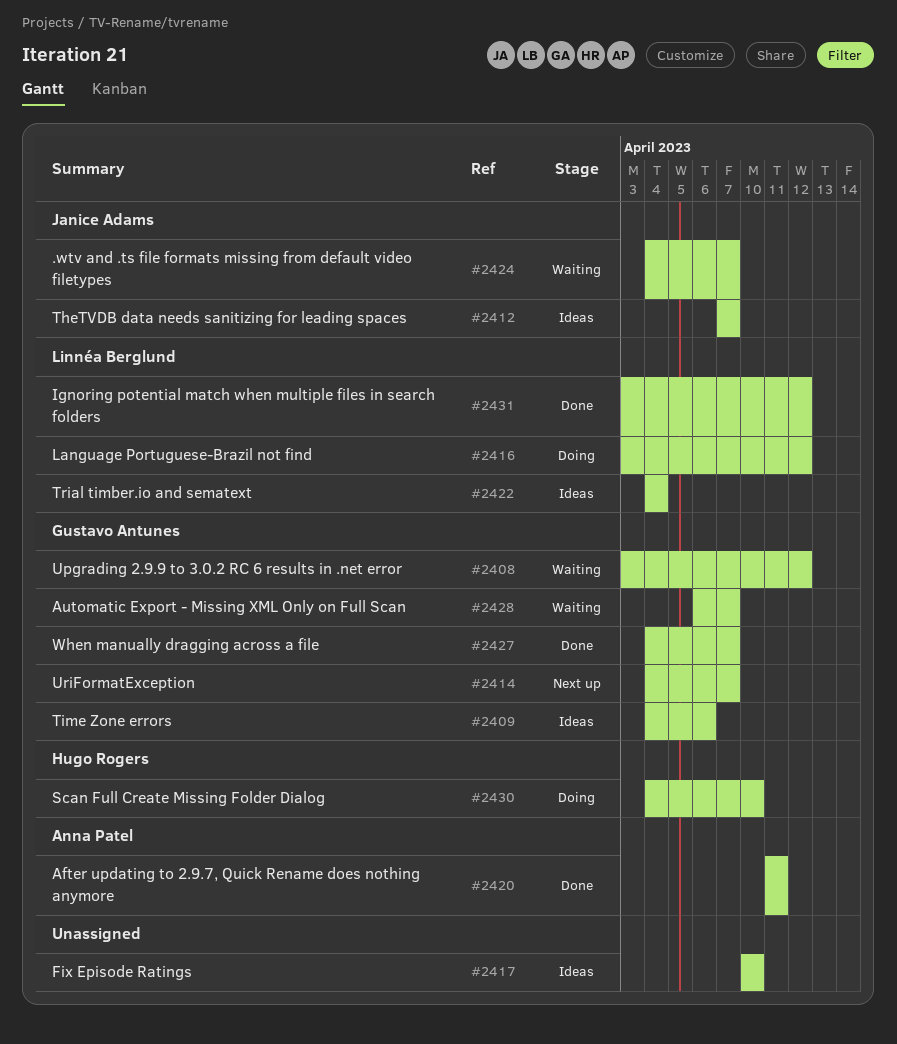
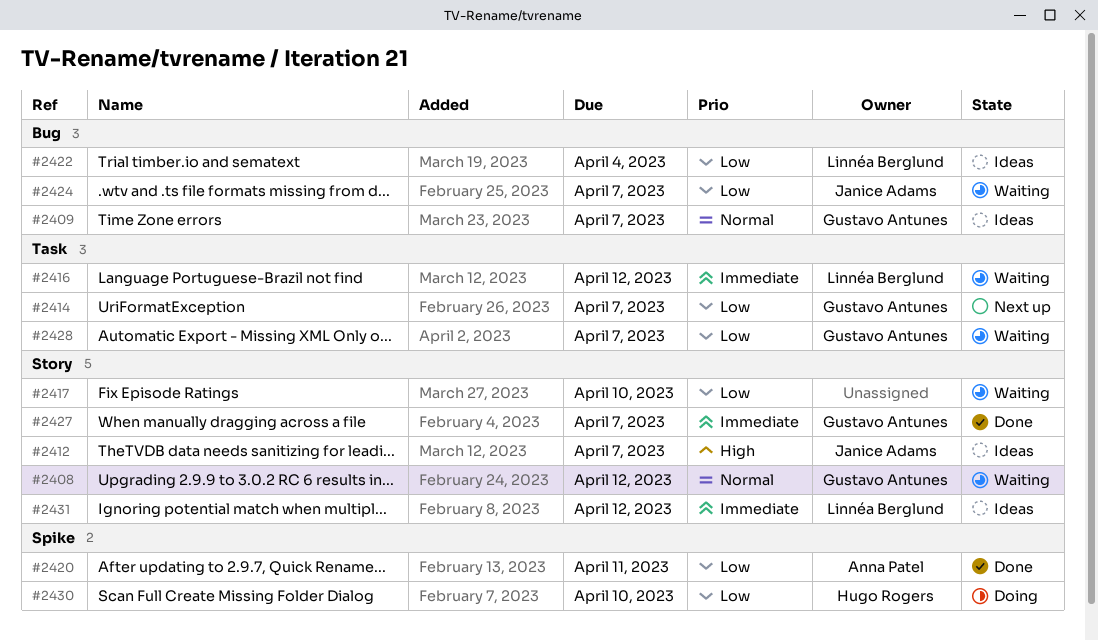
#2409, due: Apr 6 -> Apr 7
#2416, status: Doing -> Waiting
#2417, status: Ideas -> Waiting
#2431, status: Done -> Ideas

